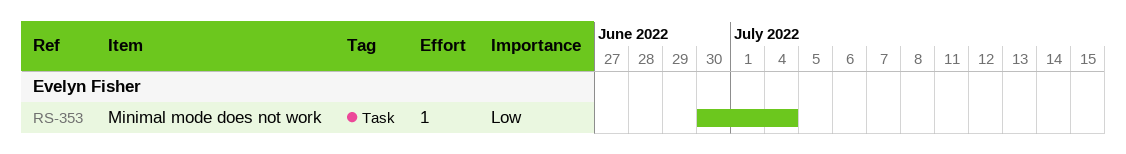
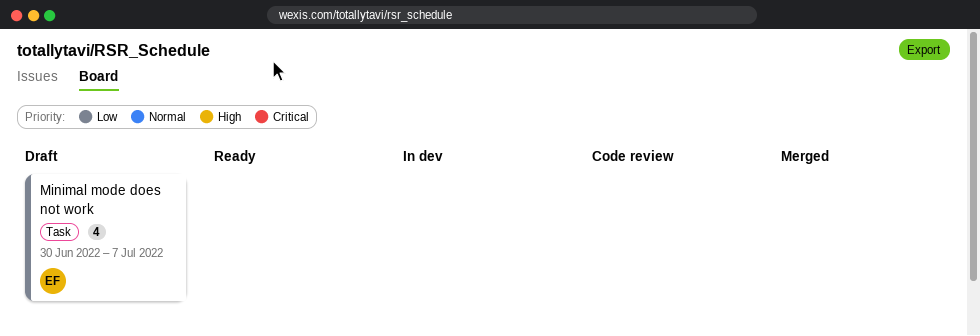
Minimal mode does not work, estimate: 1 -> 4
Minimal mode does not work, due: Jul 4 -> Jul 7

